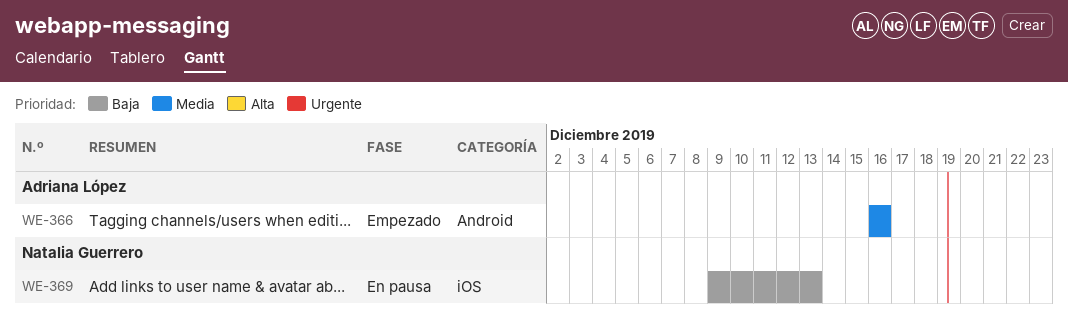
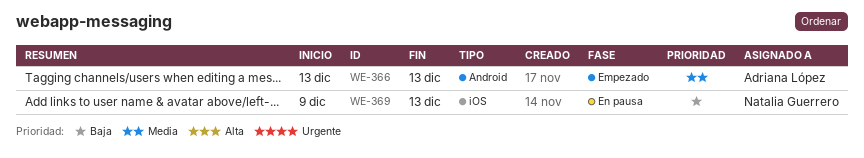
WE-366, start: Dec 16 -> Dec 13
WE-366, due: Dec 16 -> Dec 13

